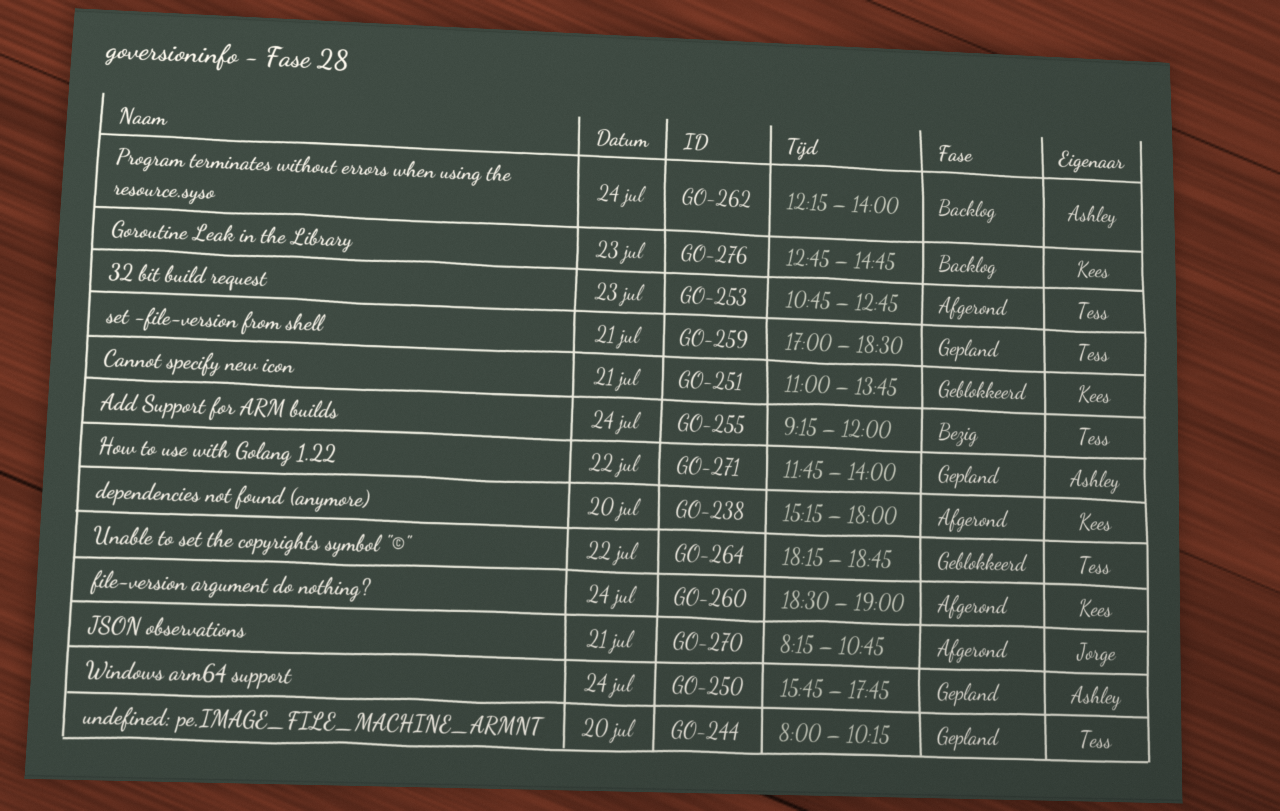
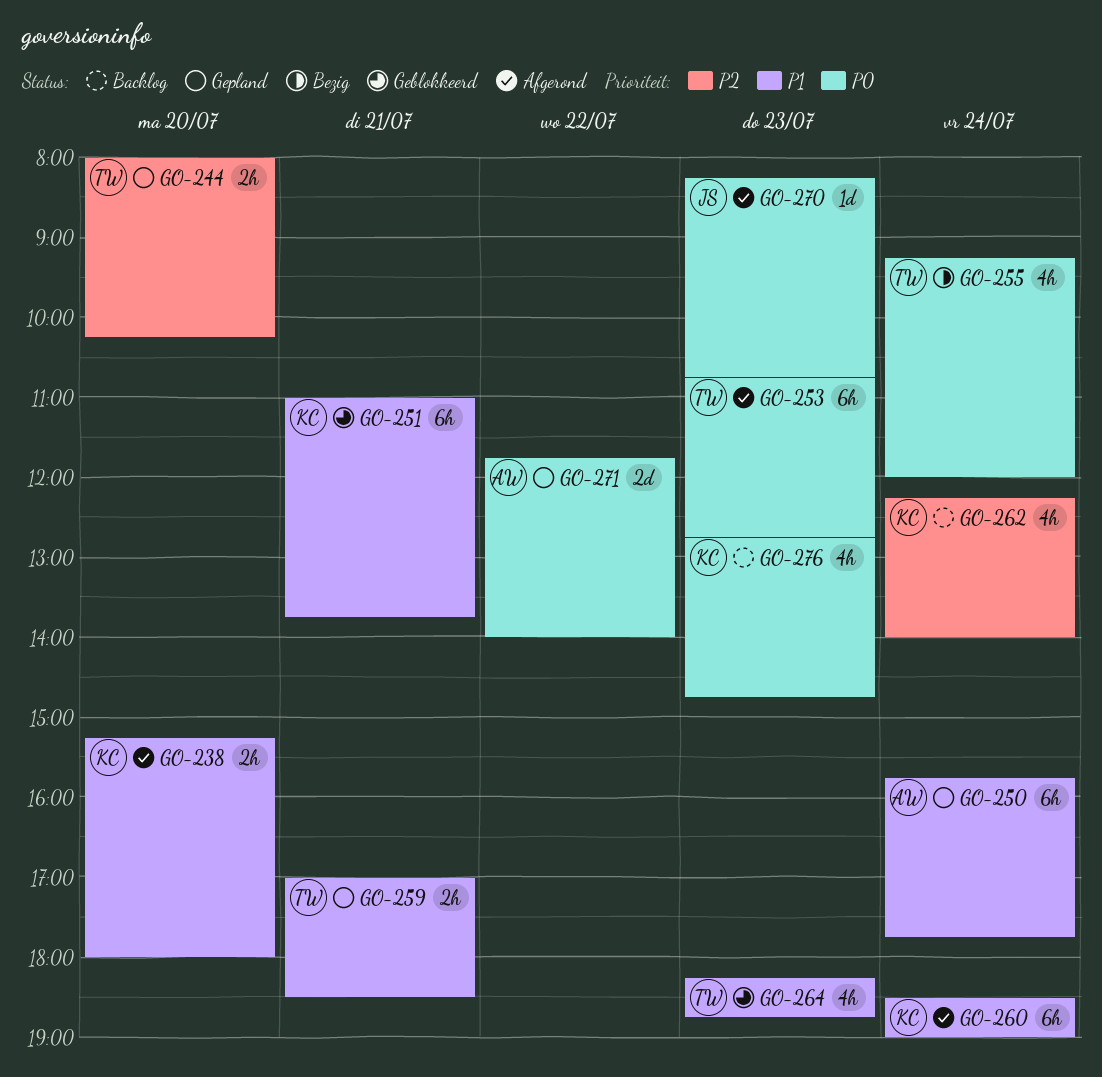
GO-262, owner: Ashley -> Kees
GO-264, day: Jul 22 -> Jul 23
GO-270, day: Jul 21 -> Jul 23

